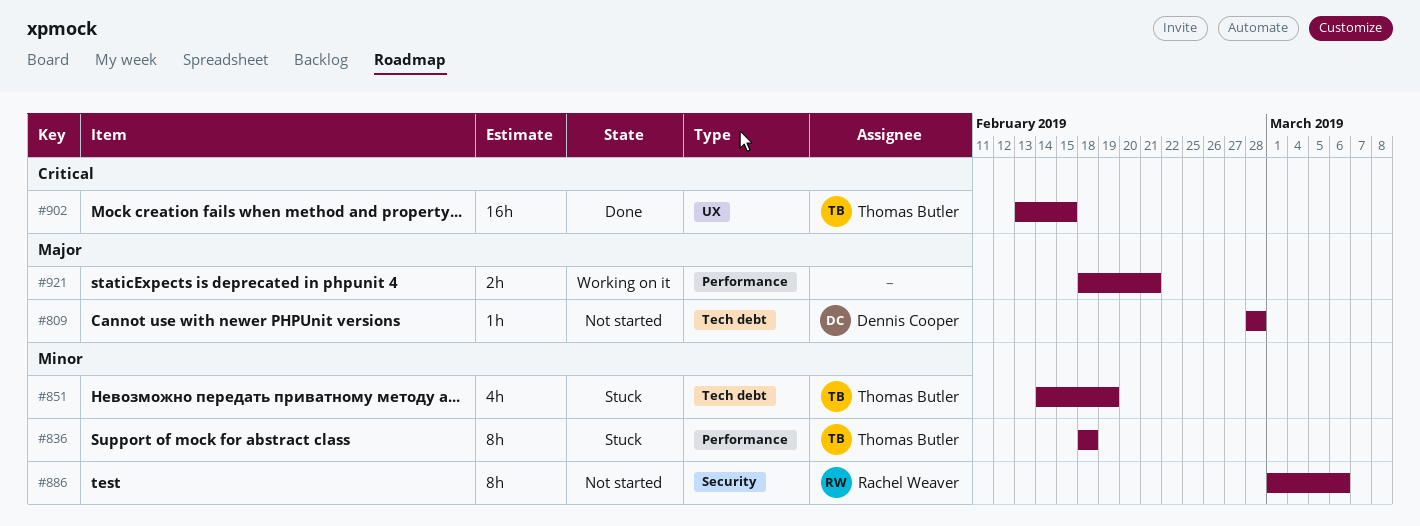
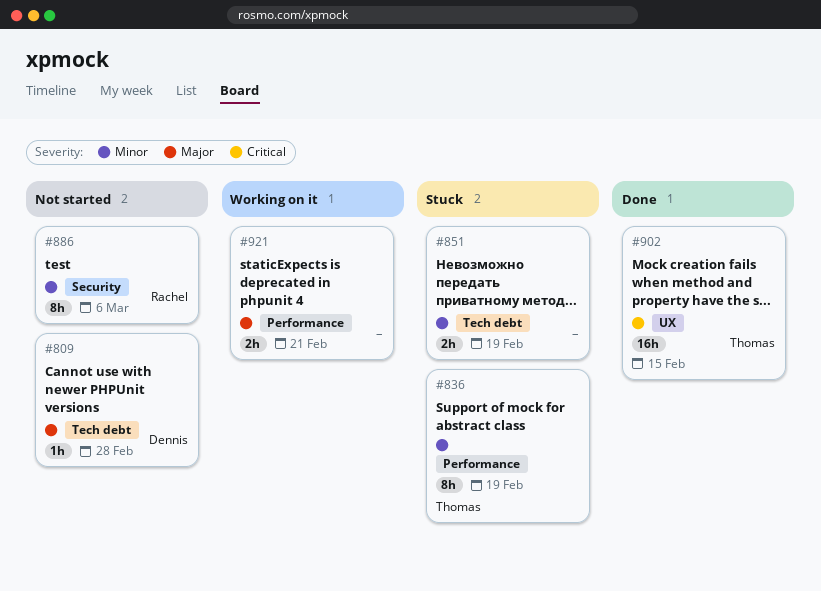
#836, due: Feb 18 -> Feb 19
#851, owner: Thomas Butler -> none
#851, estimate: 4h -> 2h

